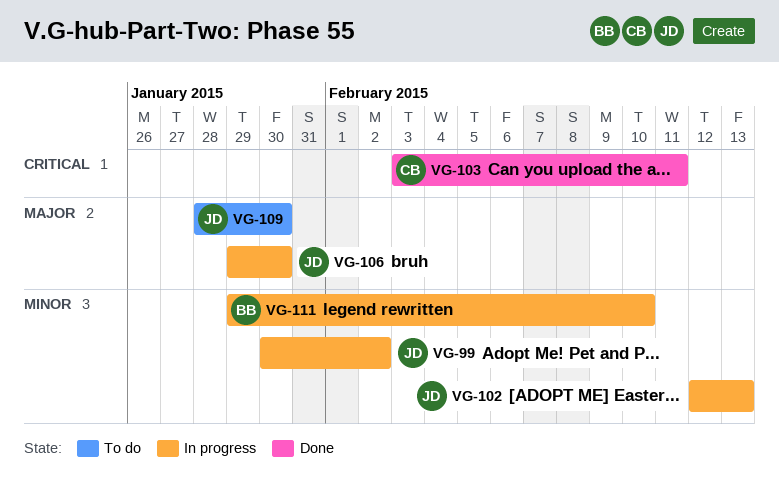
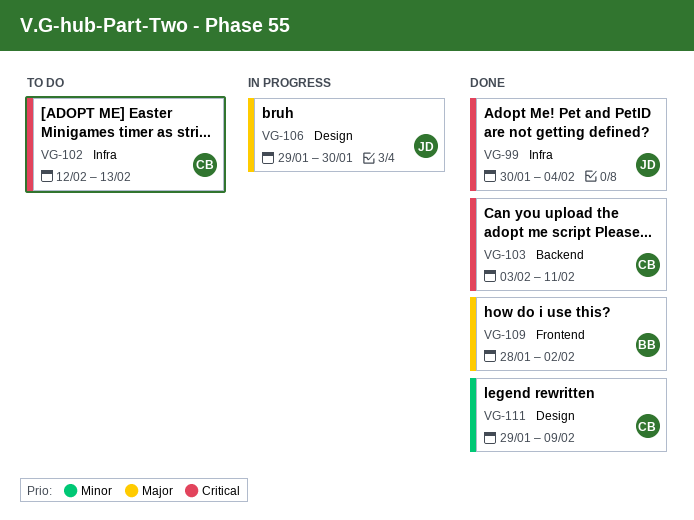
VG-99, status: In progress -> Done
VG-99, priority: Minor -> Critical
VG-99, due: Feb 2 -> Feb 4
VG-102, status: In progress -> To do
VG-102, owner: JD -> CB
VG-102, priority: Minor -> Critical
VG-109, status: To do -> Done
VG-109, owner: JD -> BB
VG-109, due: Jan 30 -> Feb 2
VG-111, status: In progress -> Done
VG-111, owner: BB -> CB
VG-111, due: Feb 10 -> Feb 9

